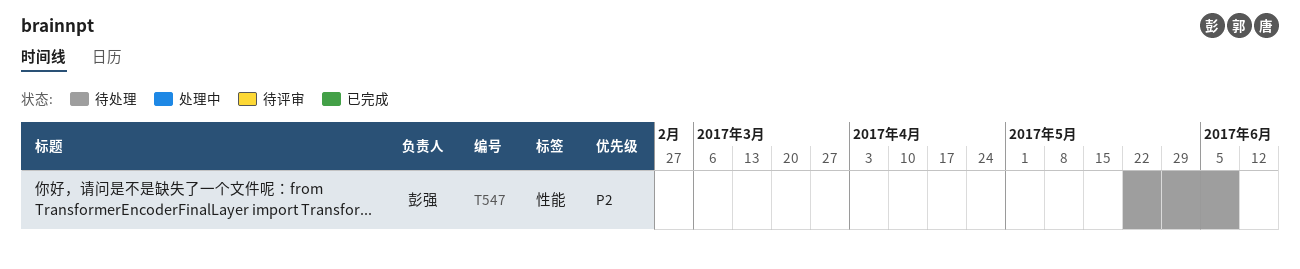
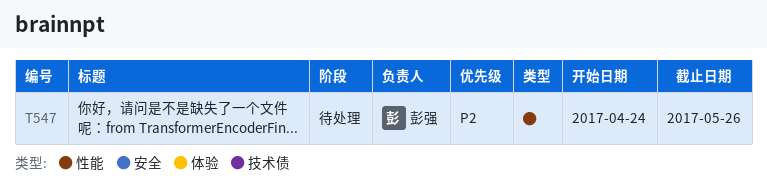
T547, start: May 22 -> Apr 24
T547, due: Jun 9 -> May 26

